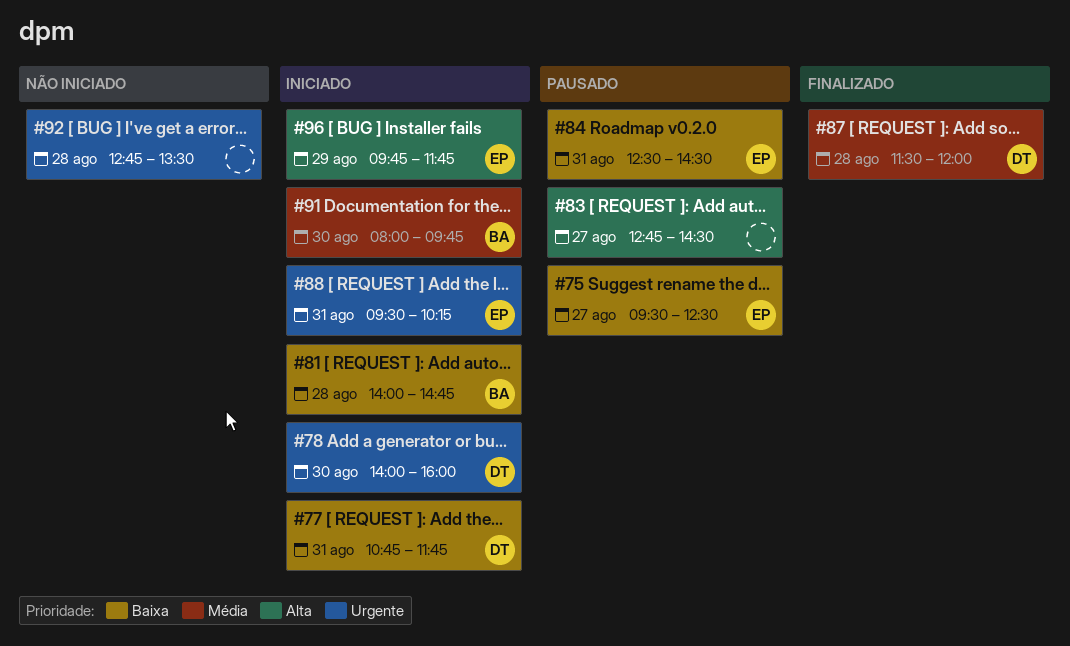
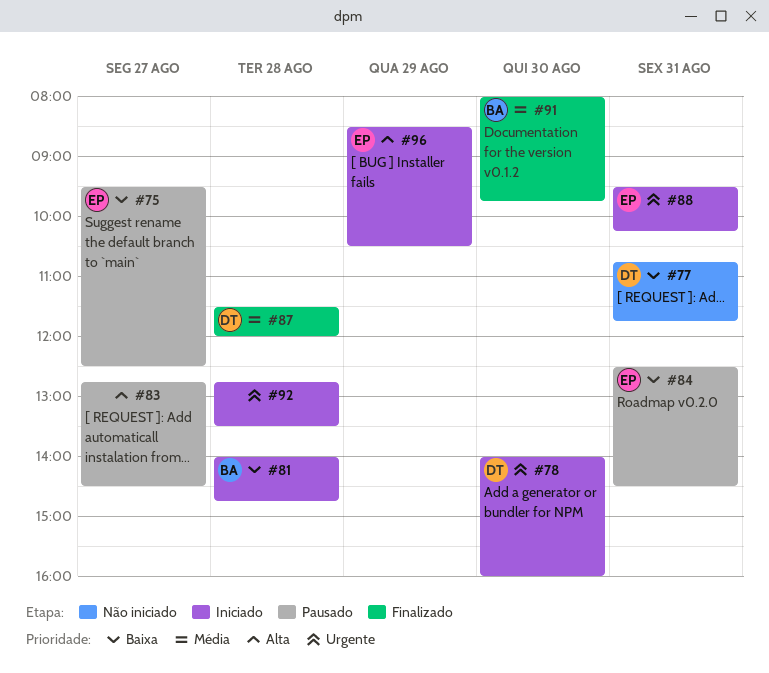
#77, status: Iniciado -> Não iniciado
#91, status: Iniciado -> Finalizado
#92, status: Não iniciado -> Iniciado
#96, begins: 09:45 -> 08:30
#96, ends: 11:45 -> 10:30

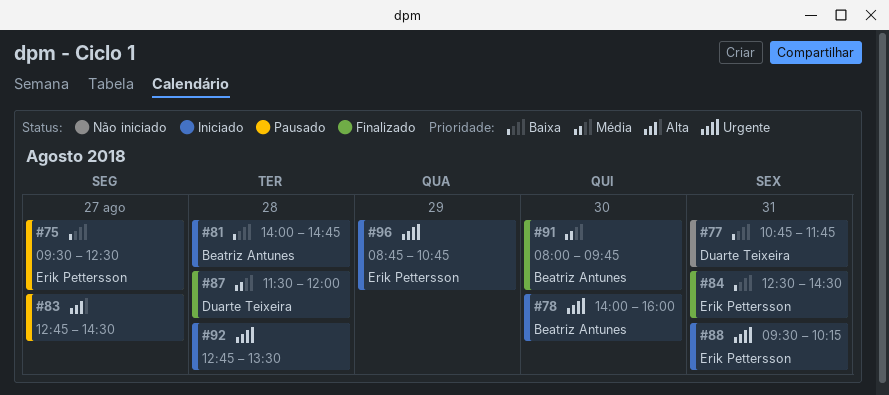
#78, owner: Duarte Teixeira -> Beatriz Antunes
#84, status: Pausado -> Finalizado
#96, priority: Alta -> Urgente
#96, begins: 08:30 -> 08:45
#96, ends: 10:30 -> 10:45

